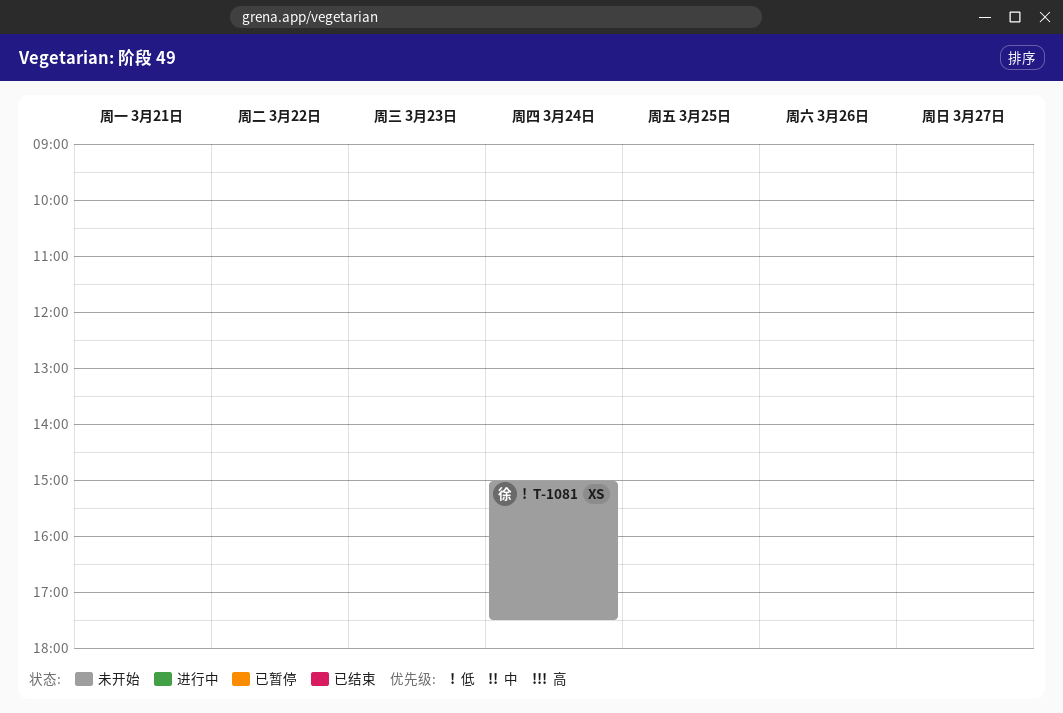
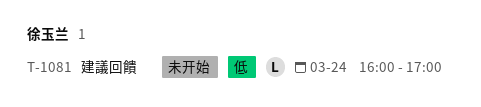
T-1081, estimate: XS -> L
T-1081, begins: 15:00 -> 16:00
T-1081, ends: 17:30 -> 17:00

